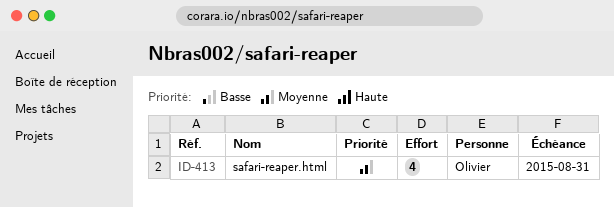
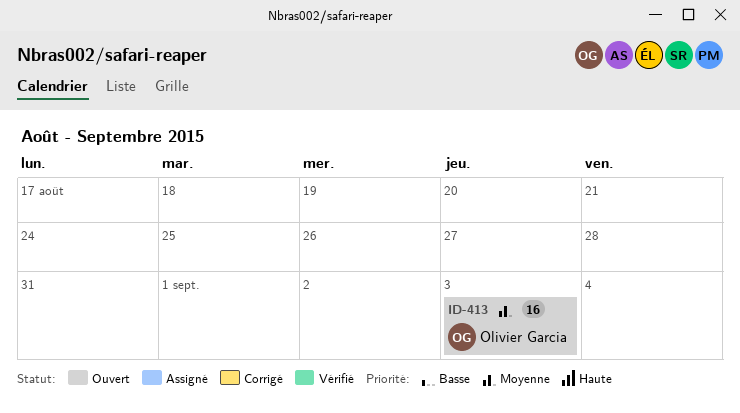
ID-413, estimate: 4 -> 16
ID-413, due: Aug 31 -> Sep 3

